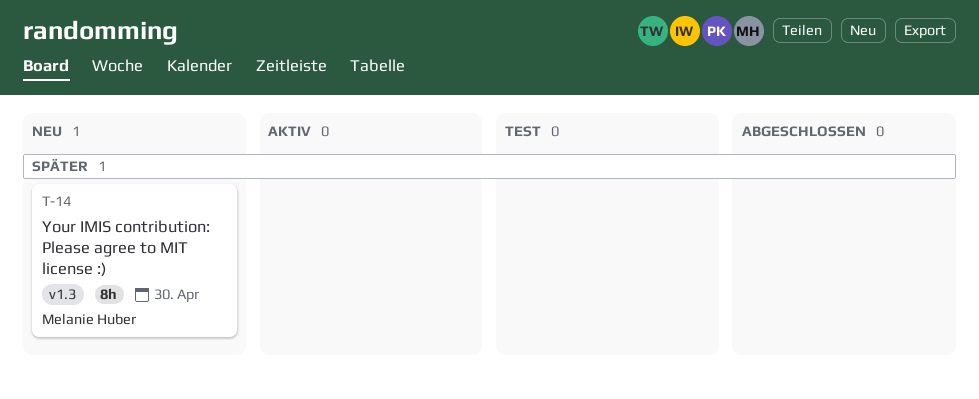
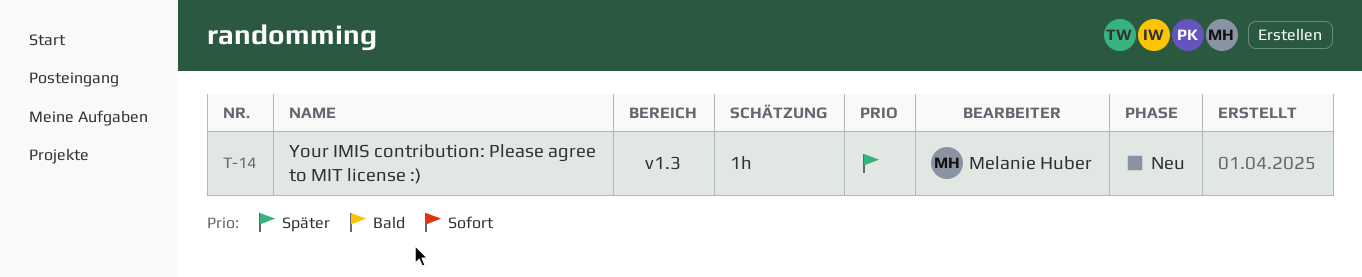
T-14, estimate: 8h -> 1h

